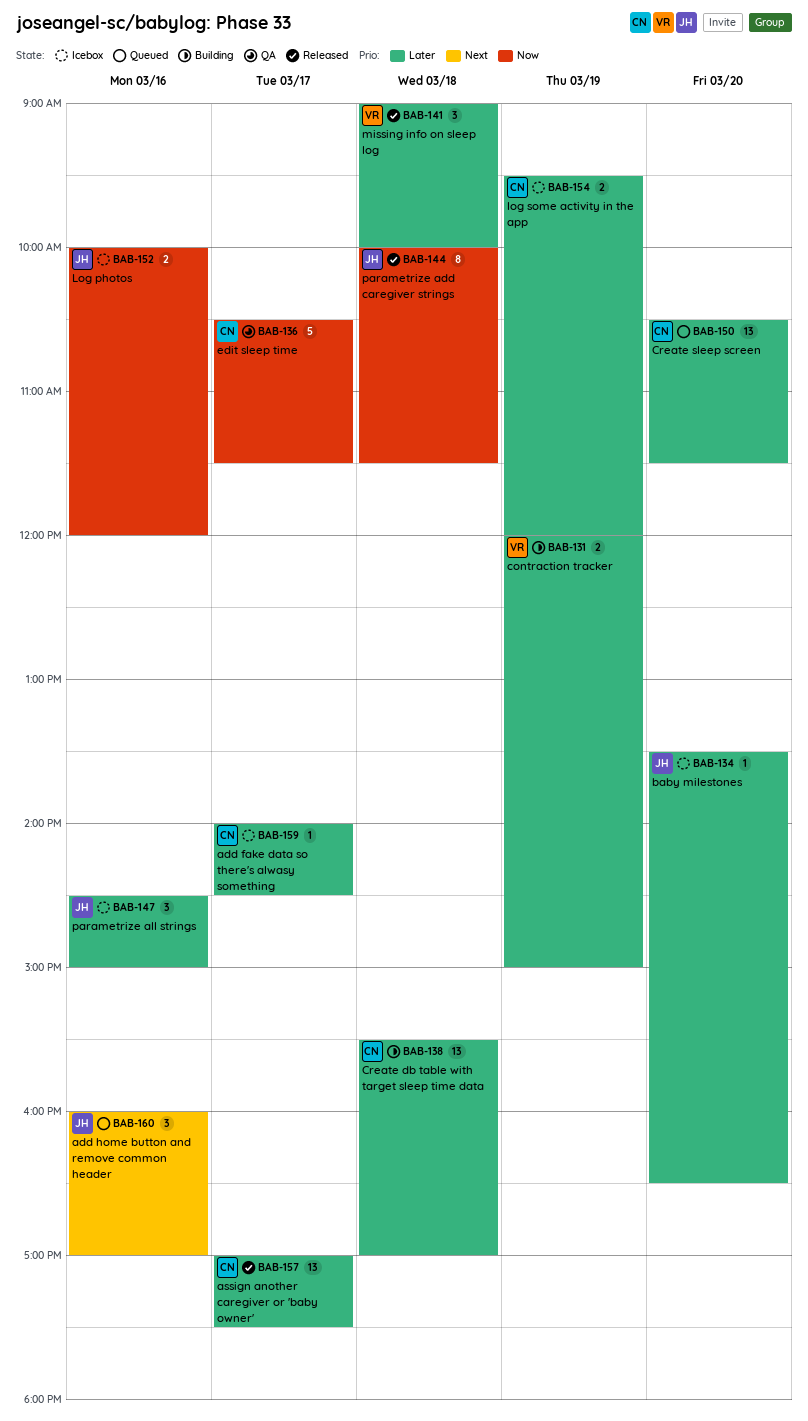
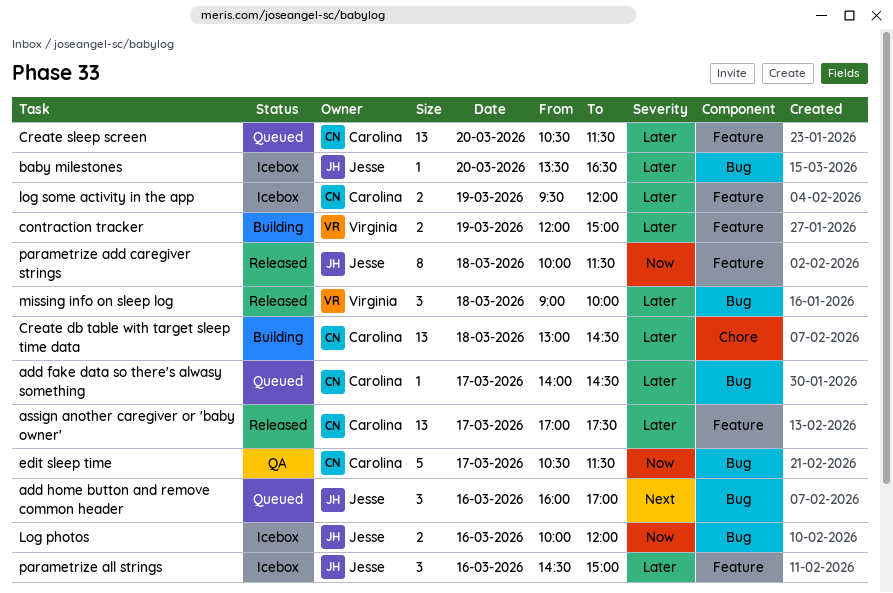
add fake data so there's alwasy something, status: Icebox -> Queued
Create db table with target sleep time data, begins: 15:30 -> 13:00
Create db table with target sleep time data, ends: 17:00 -> 14:30

